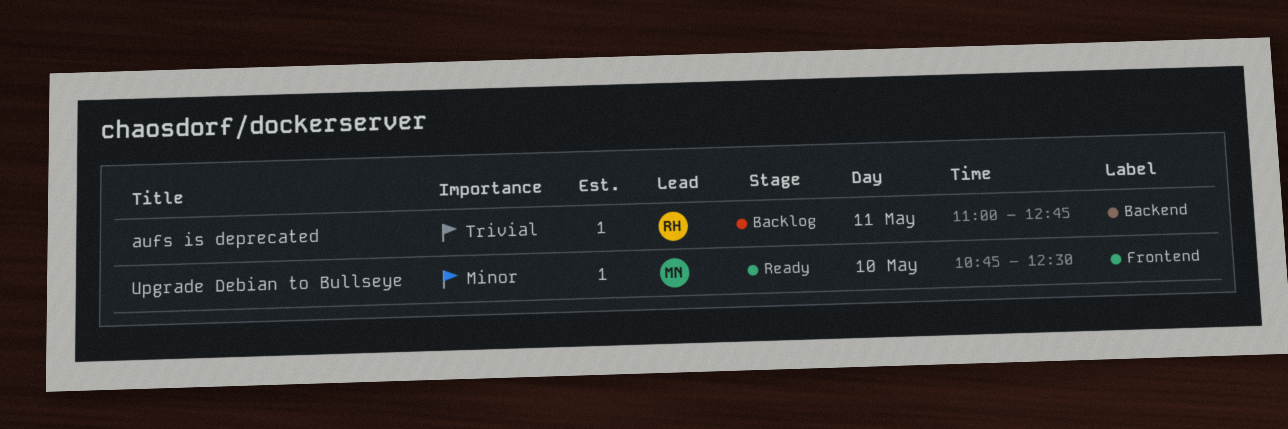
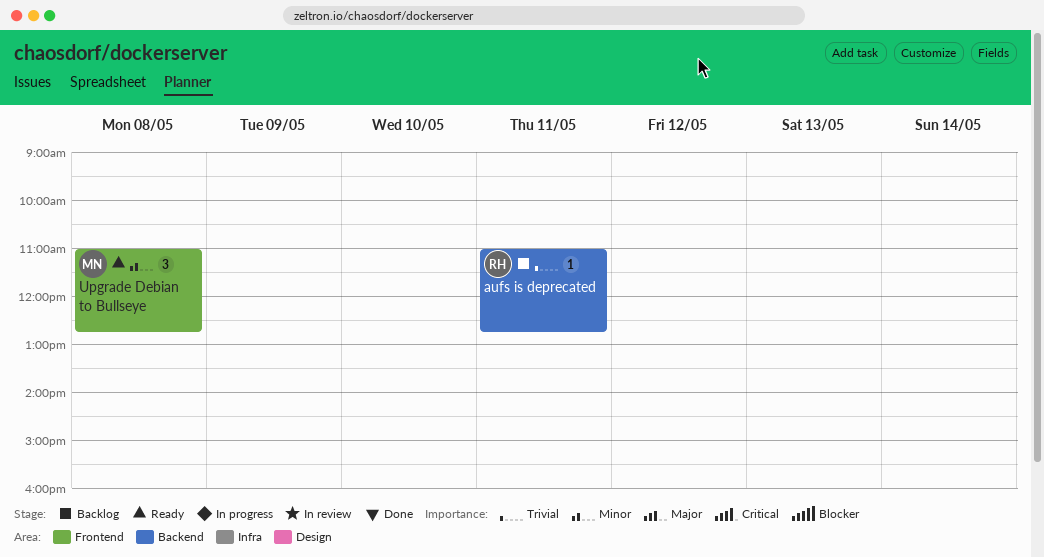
Upgrade Debian to Bullseye, estimate: 1 -> 3
Upgrade Debian to Bullseye, day: May 10 -> May 8
Upgrade Debian to Bullseye, begins: 10:45 -> 11:00
Upgrade Debian to Bullseye, ends: 12:30 -> 12:45

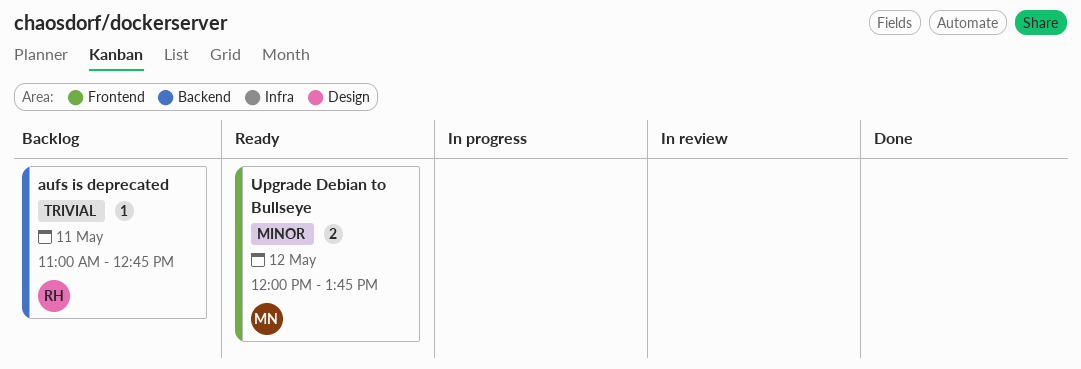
Upgrade Debian to Bullseye, estimate: 3 -> 2
Upgrade Debian to Bullseye, day: May 8 -> May 12
Upgrade Debian to Bullseye, begins: 11:00 -> 12:00
Upgrade Debian to Bullseye, ends: 12:45 -> 13:45

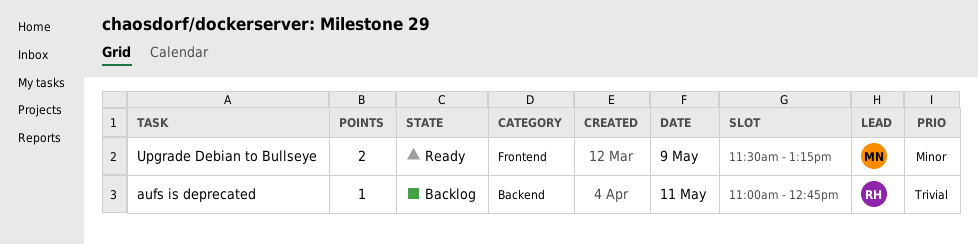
Upgrade Debian to Bullseye, day: May 12 -> May 9
Upgrade Debian to Bullseye, begins: 12:00 -> 11:30
Upgrade Debian to Bullseye, ends: 13:45 -> 13:15

